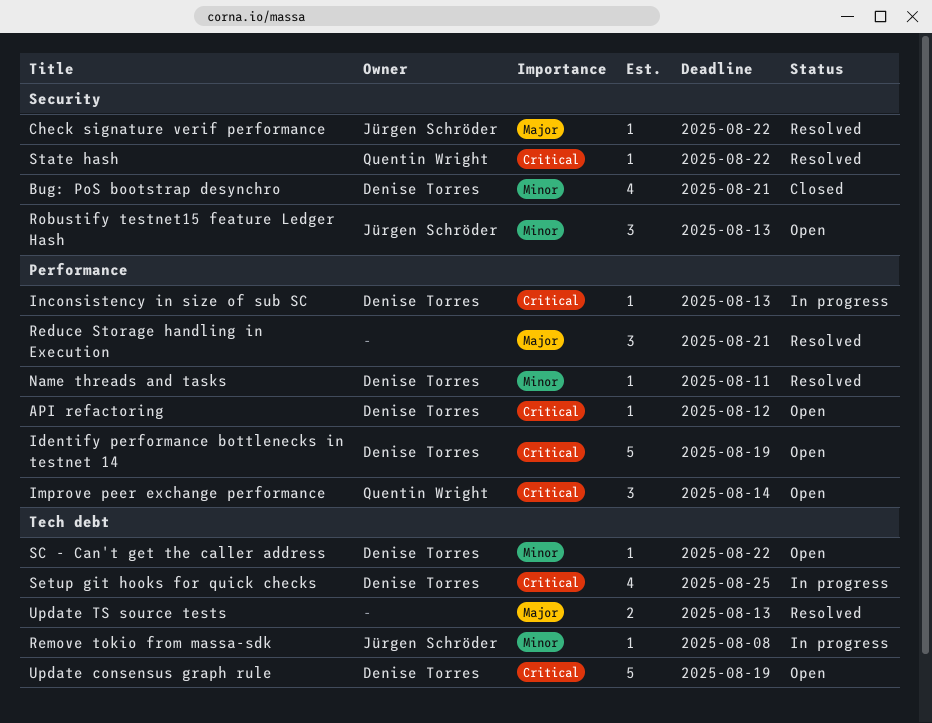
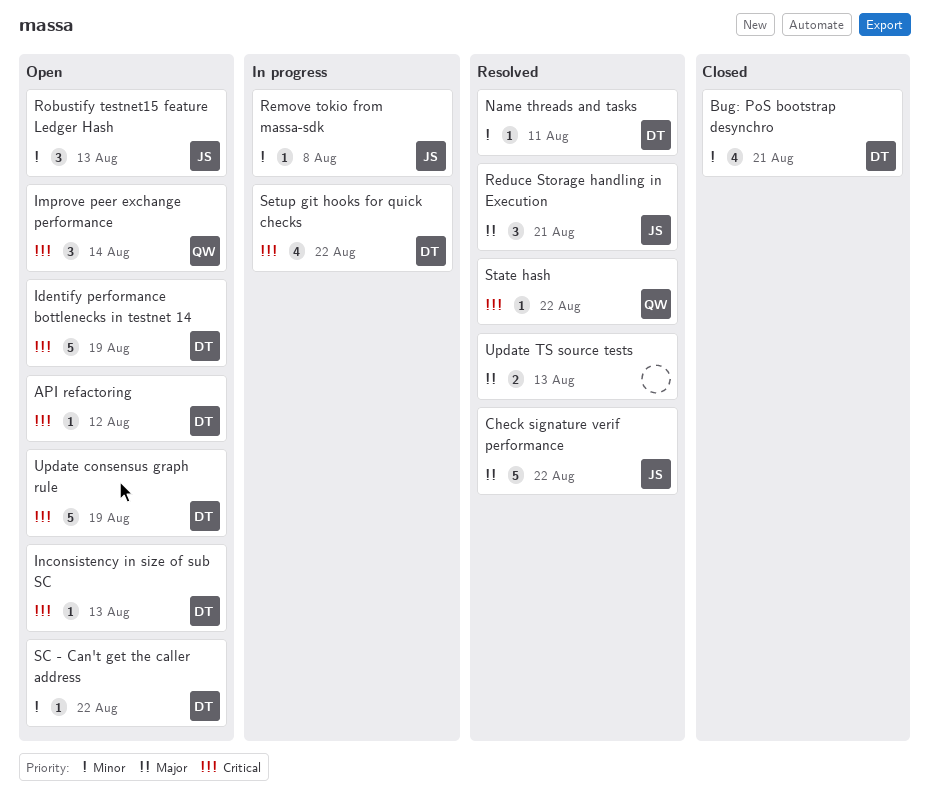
Check signature verif performance, estimate: 1 -> 5
Inconsistency in size of sub SC, status: In progress -> Open
Reduce Storage handling in Execution, owner: none -> Jürgen Schröder
Setup git hooks for quick checks, due: Aug 25 -> Aug 22

